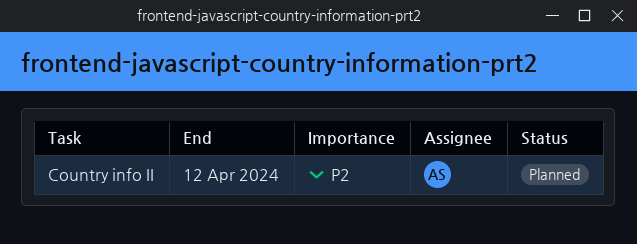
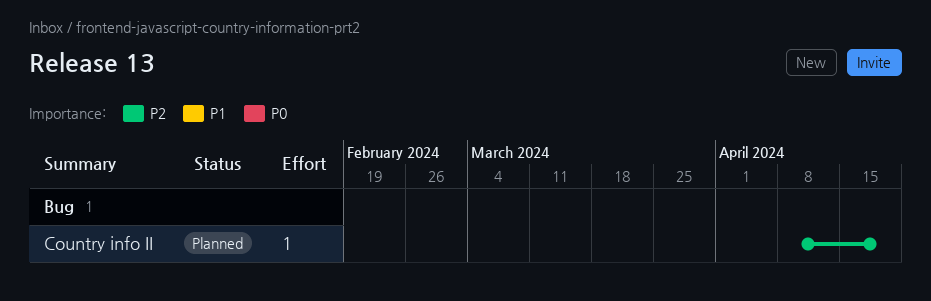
Country info II, due: Apr 12 -> Apr 19

